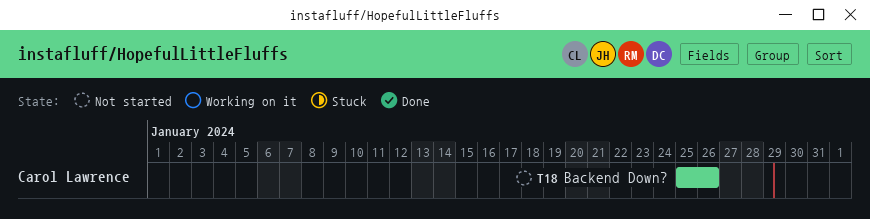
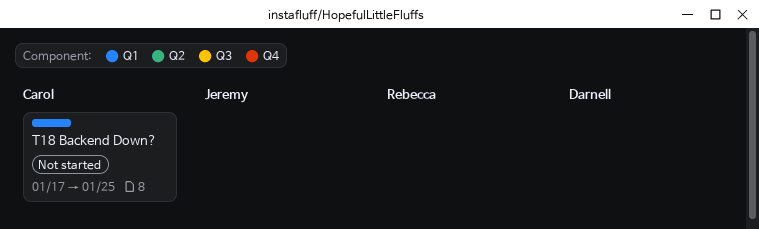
T18, start: Jan 25 -> Jan 17
T18, due: Jan 26 -> Jan 25

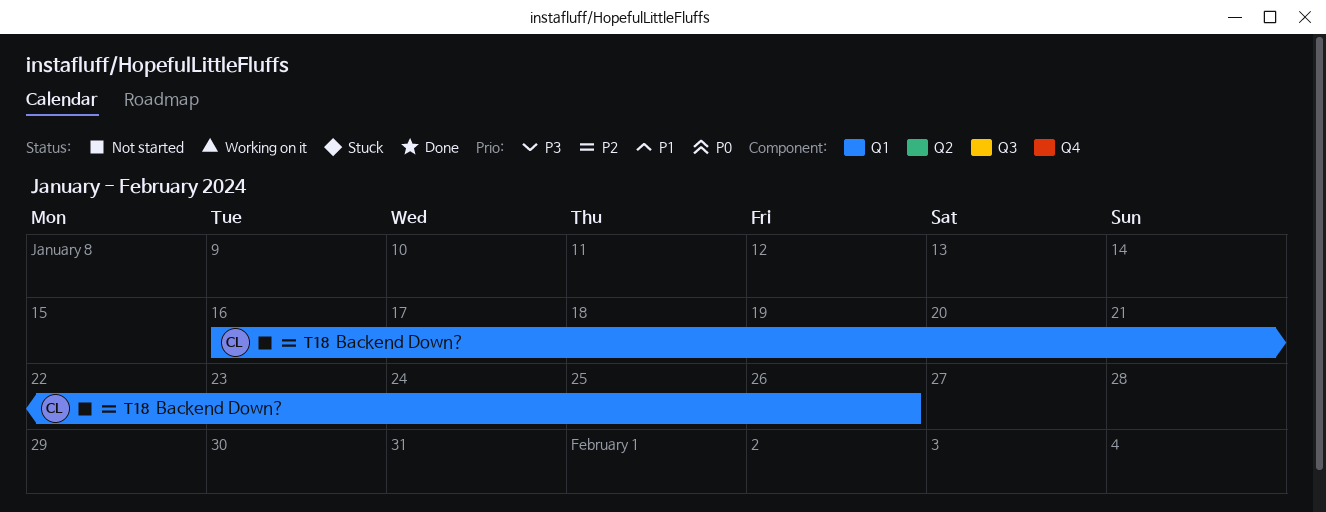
T18, start: Jan 17 -> Jan 16
T18, due: Jan 25 -> Jan 26

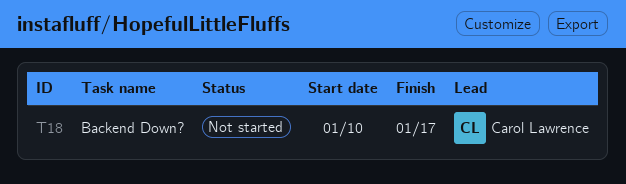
T18, start: Jan 16 -> Jan 10
T18, due: Jan 26 -> Jan 17

